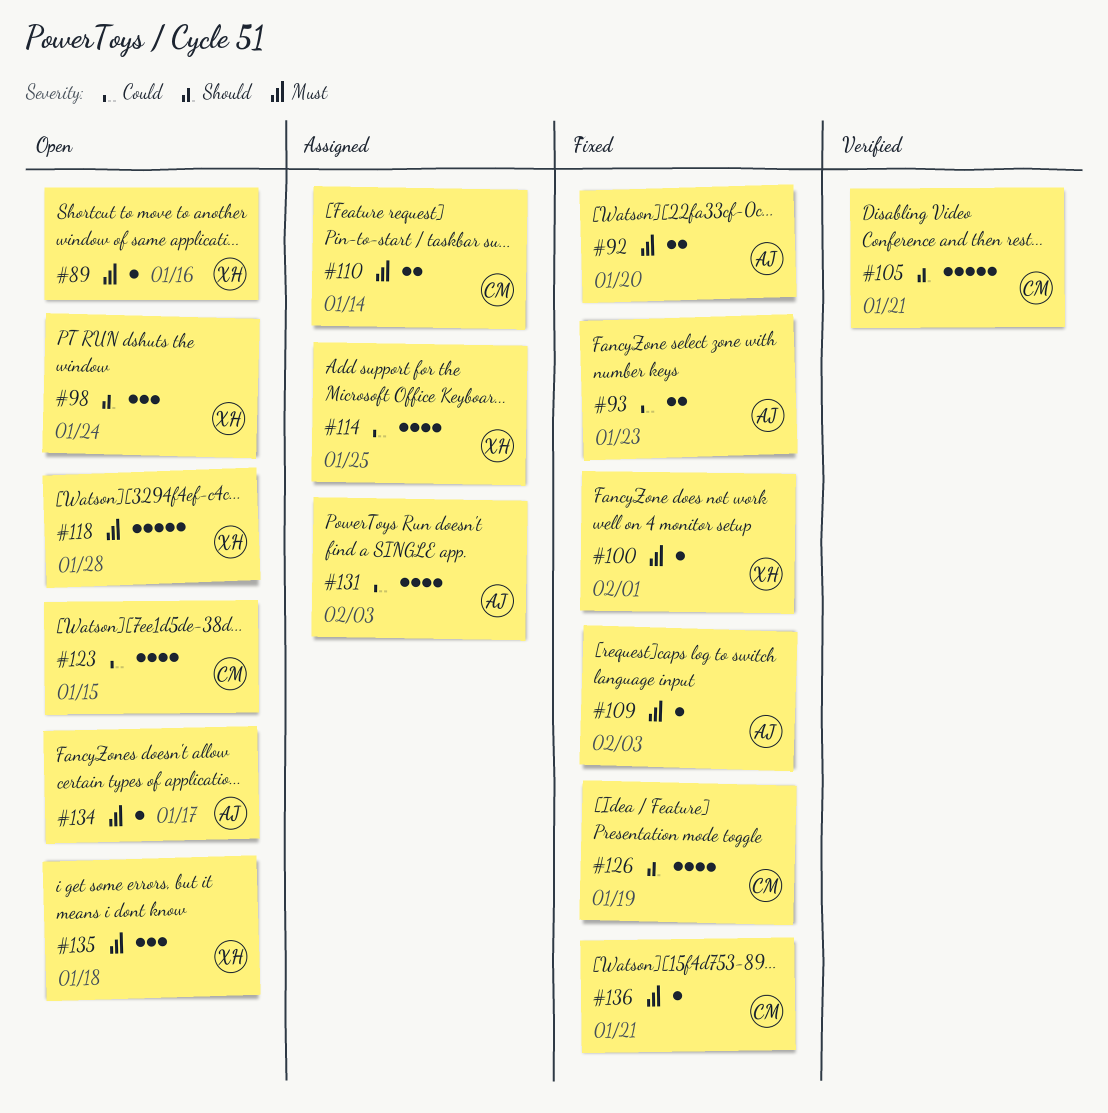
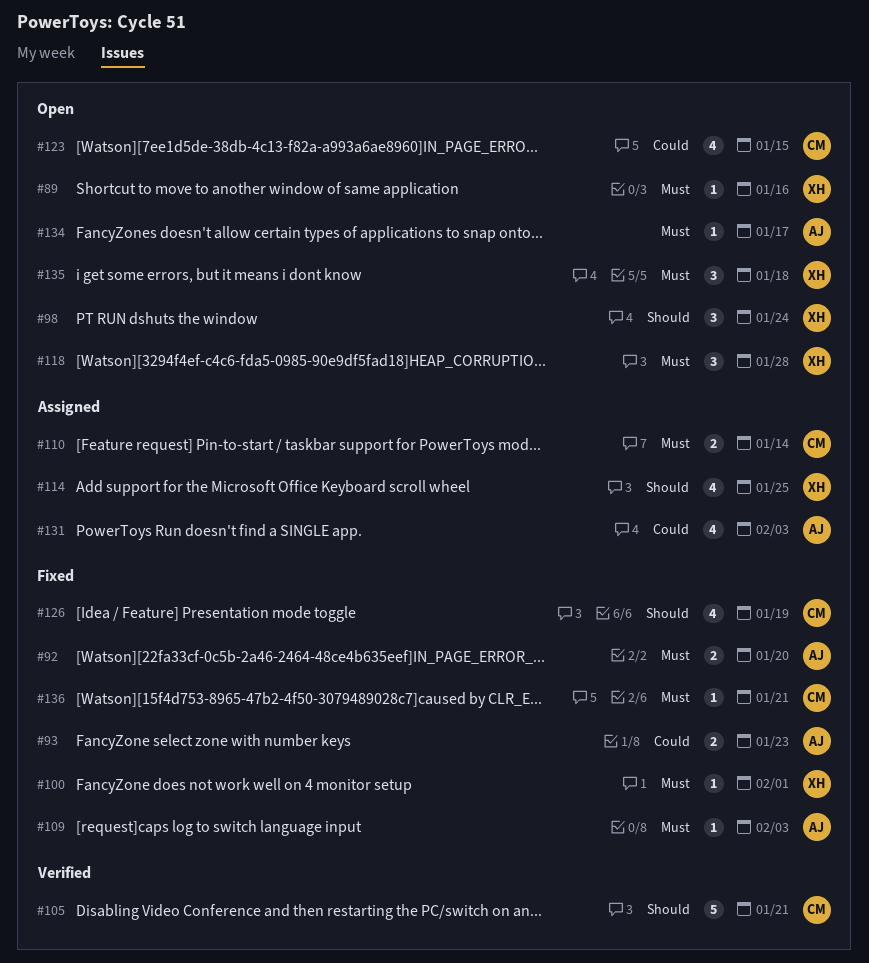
#114, priority: Could -> Should
#118, estimate: 5 -> 3

